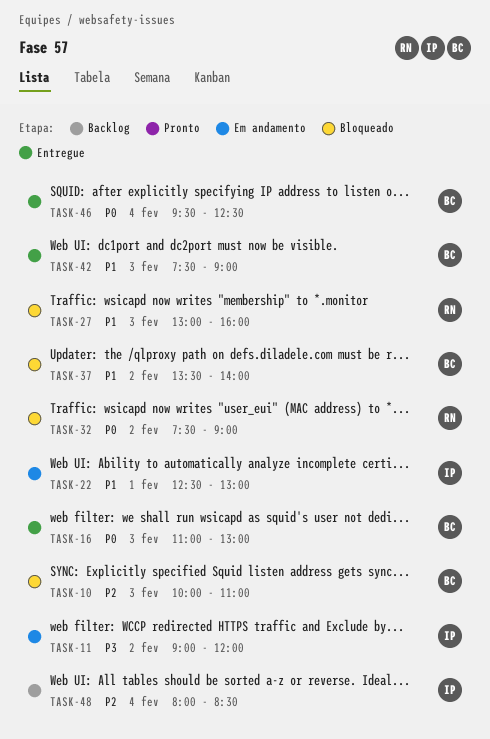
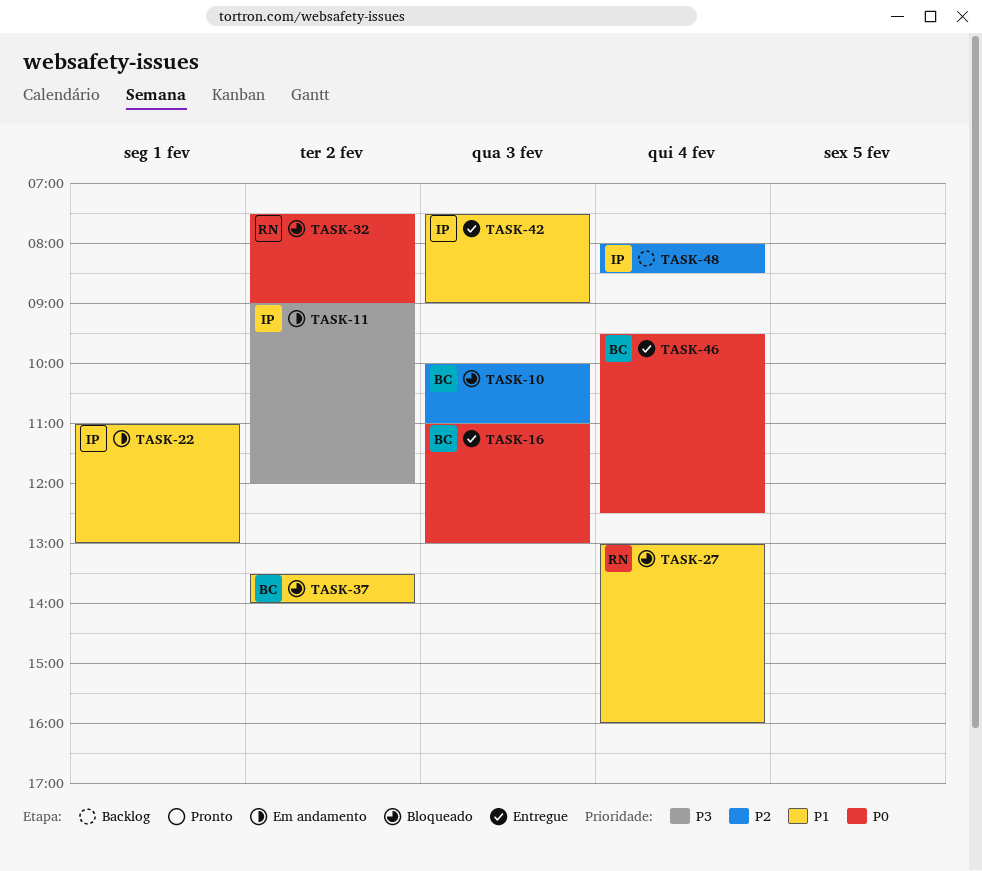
TASK-22, begins: 12:30 -> 11:00
TASK-27, day: Feb 3 -> Feb 4
TASK-42, owner: BC -> IP

